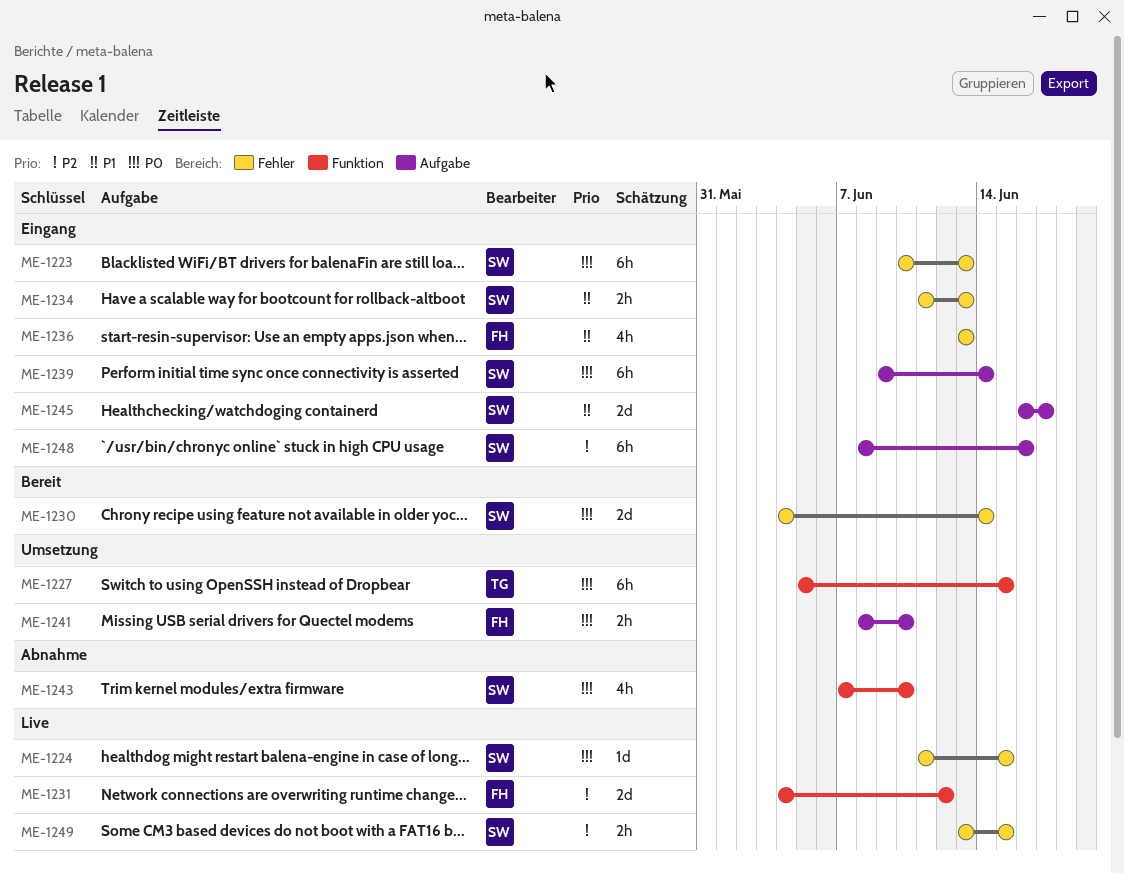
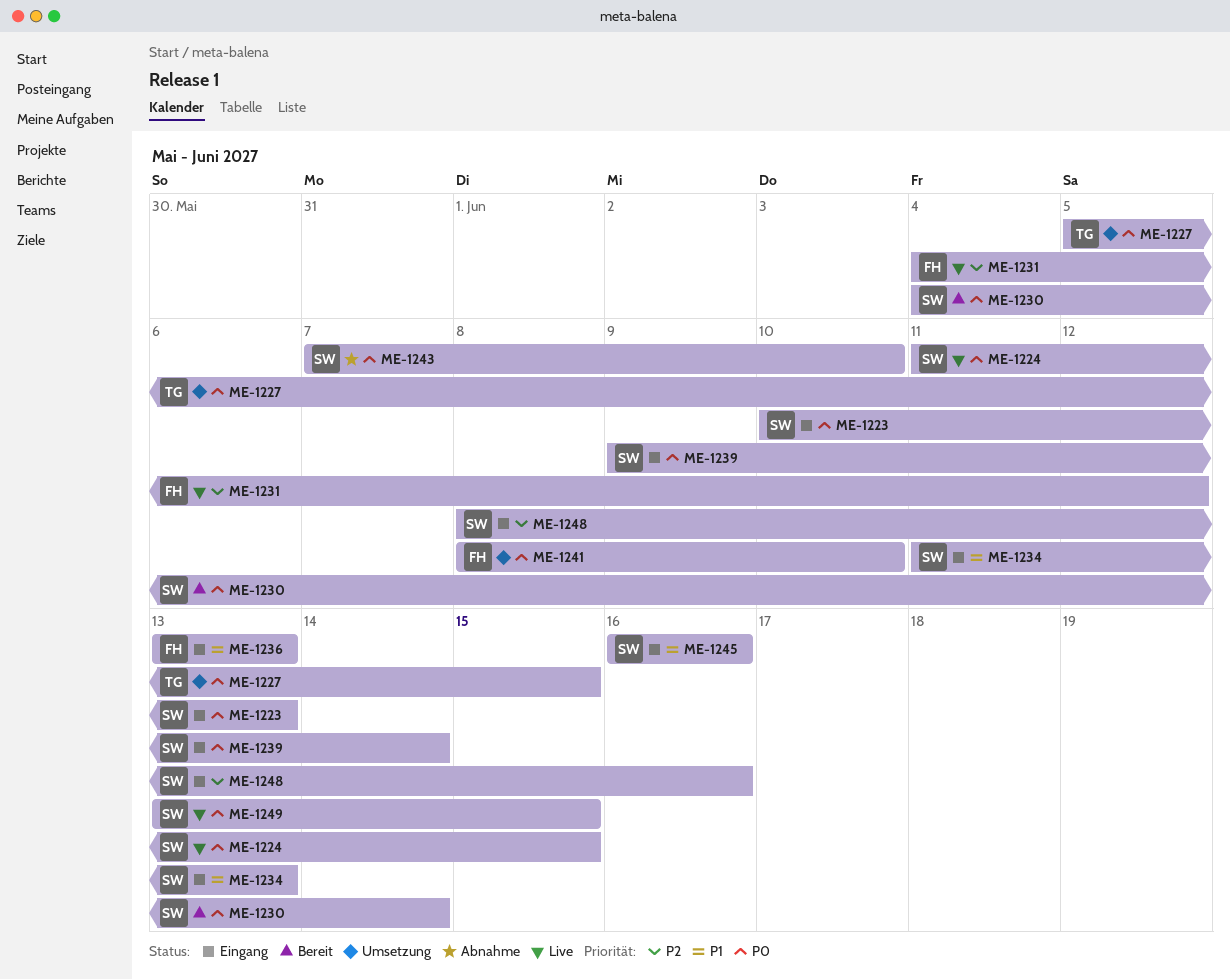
ME-1245, due: Jun 17 -> Jun 16
ME-1249, priority: P2 -> P0

